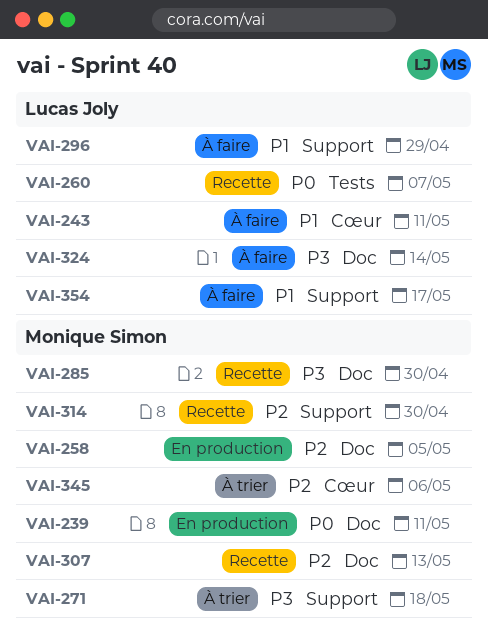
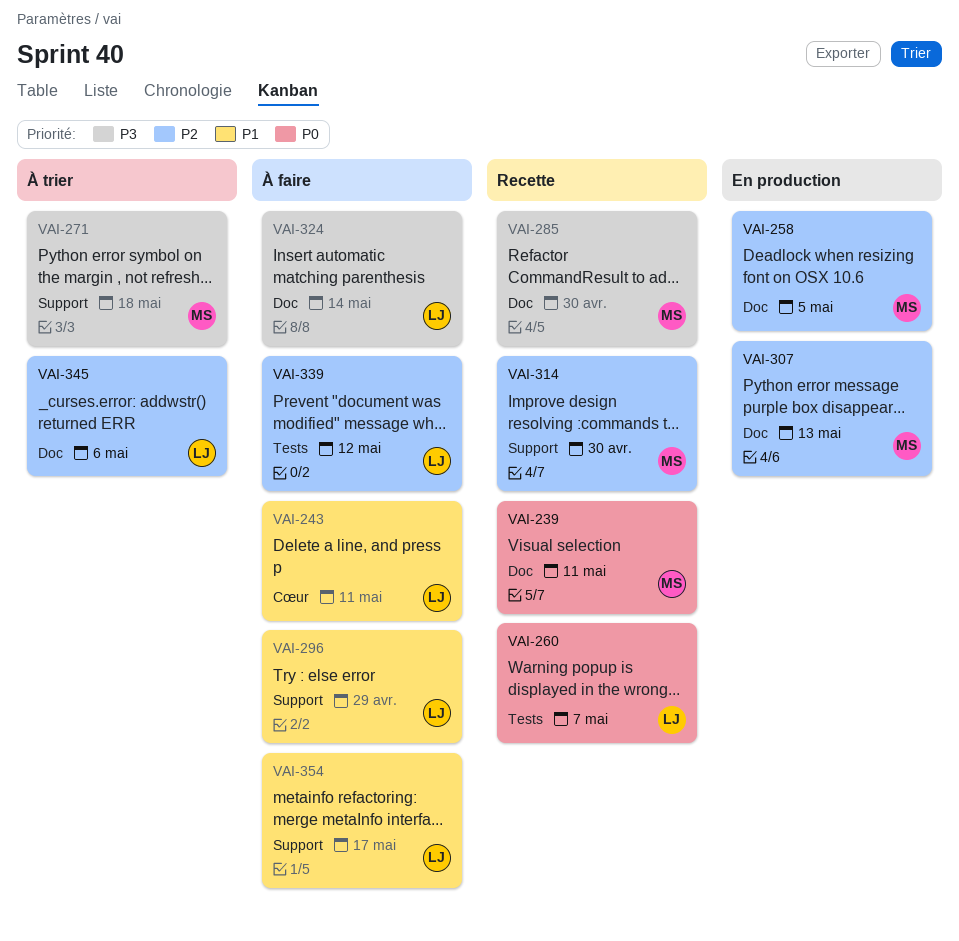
VAI-239, status: En production -> Recette
VAI-307, status: Recette -> En production
VAI-339: none -> present
VAI-345, owner: Monique Simon -> Lucas Joly
VAI-345, label: Cœur -> Doc

